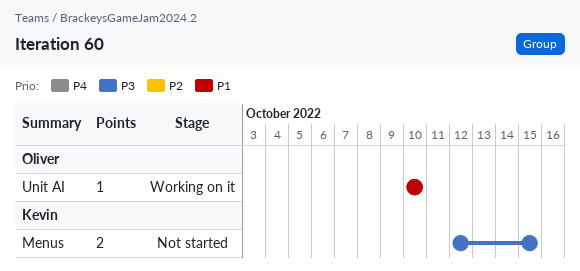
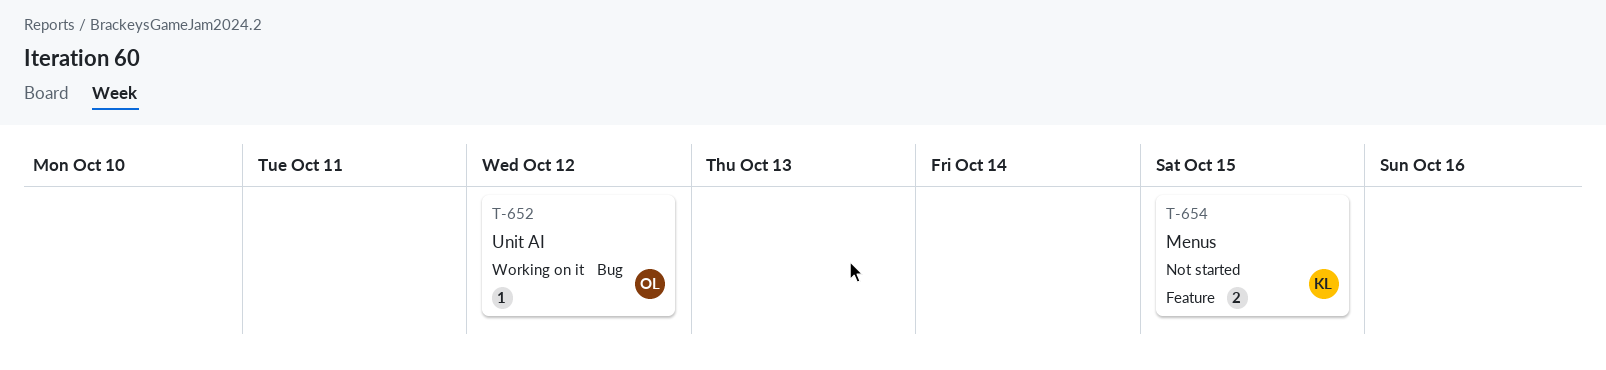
Unit AI, due: Oct 10 -> Oct 12

